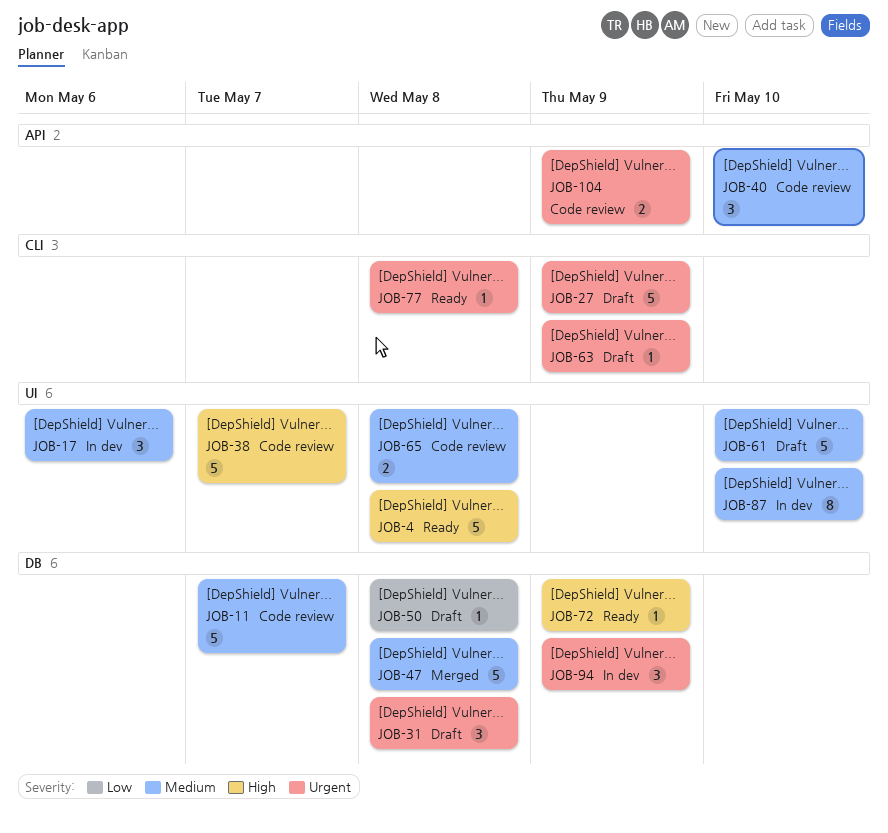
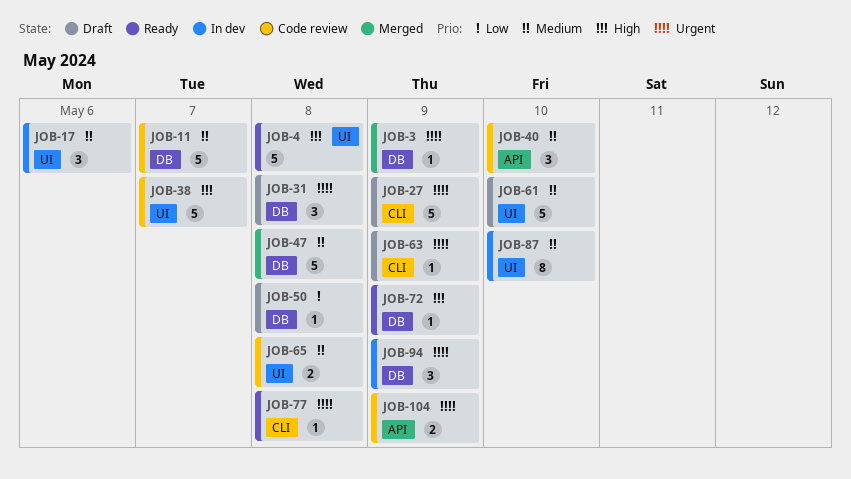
JOB-3: none -> present

